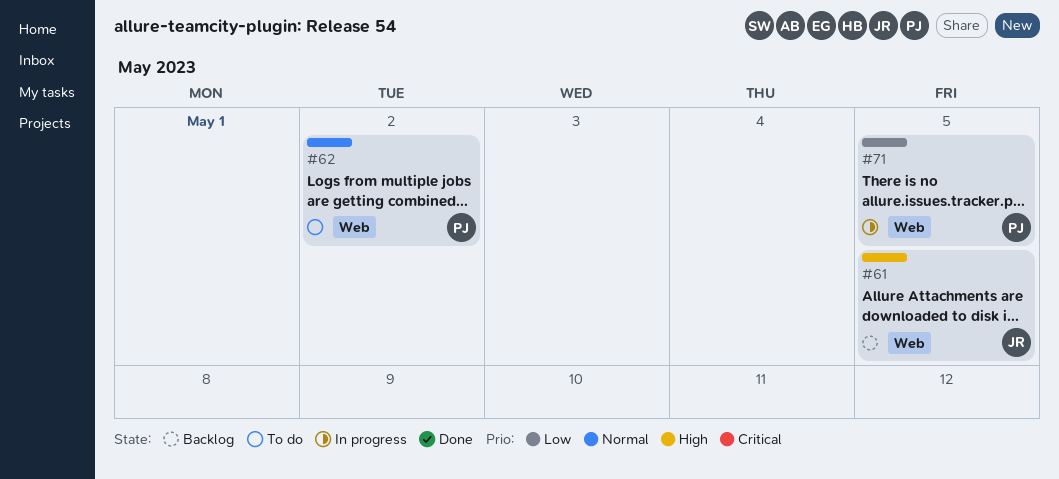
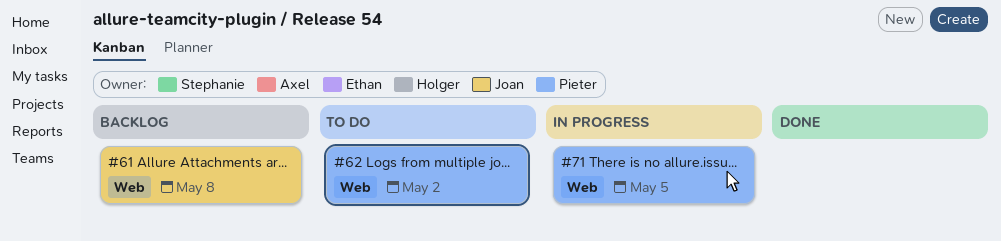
#61, due: May 5 -> May 8

